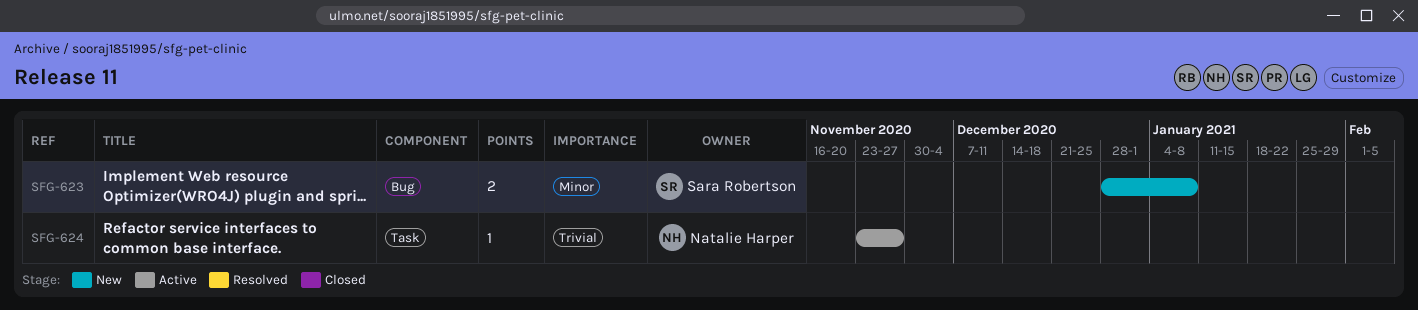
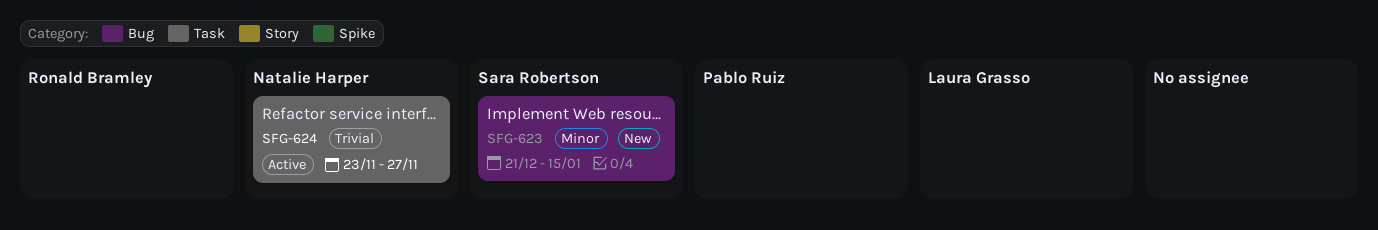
SFG-623, start: Dec 28 -> Dec 21
SFG-623, due: Jan 8 -> Jan 15

